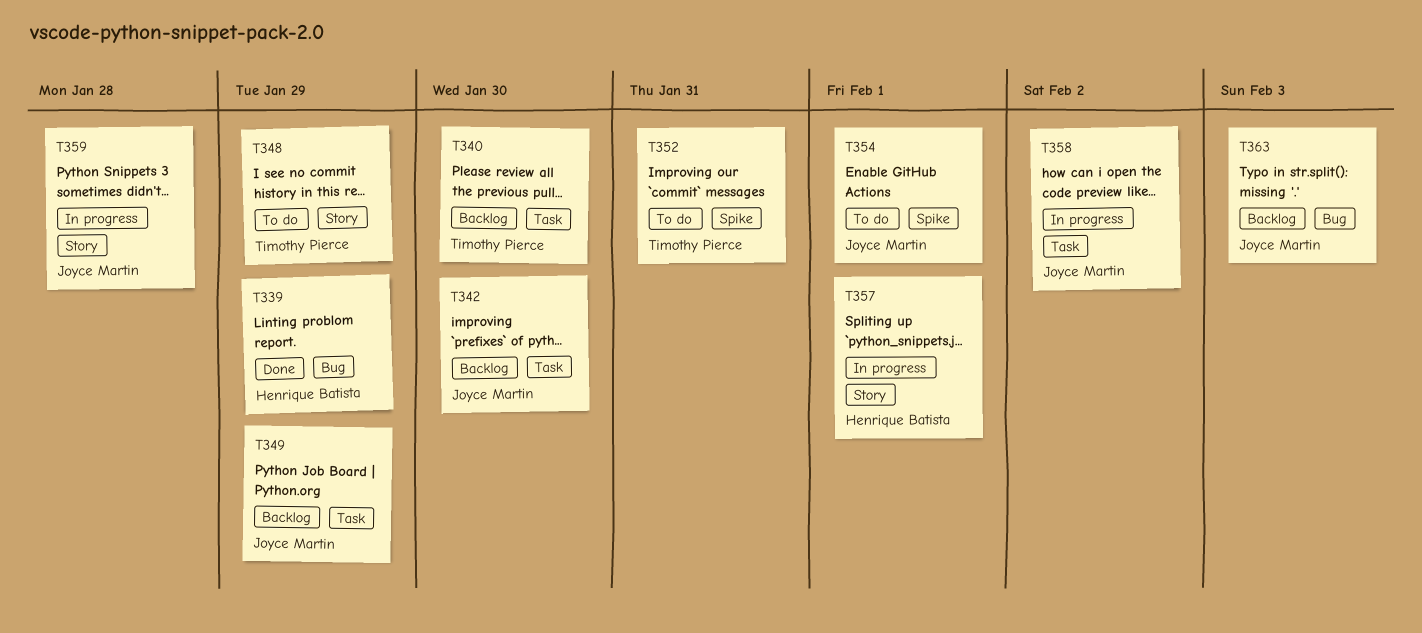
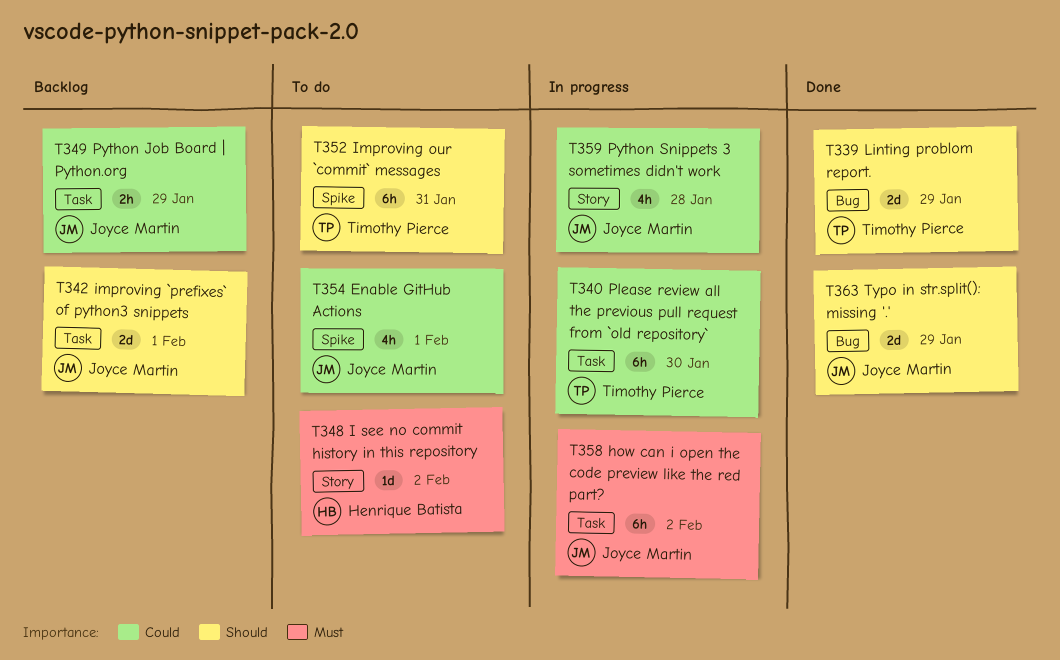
T339, owner: Henrique Batista -> Timothy Pierce
T340, status: Backlog -> In progress
T342, due: Jan 30 -> Feb 1
T348, owner: Timothy Pierce -> Henrique Batista
T348, due: Jan 29 -> Feb 2
T357: present -> none
T363, status: Backlog -> Done
T363, due: Feb 3 -> Jan 29

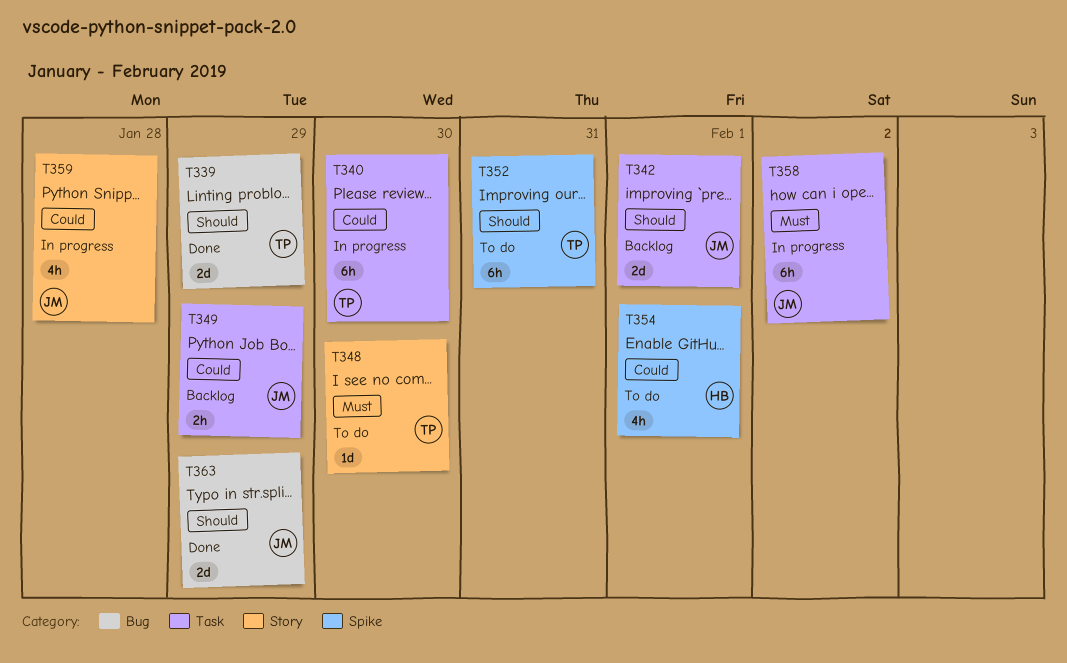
T348, owner: Henrique Batista -> Timothy Pierce
T348, due: Feb 2 -> Jan 30
T354, owner: Joyce Martin -> Henrique Batista

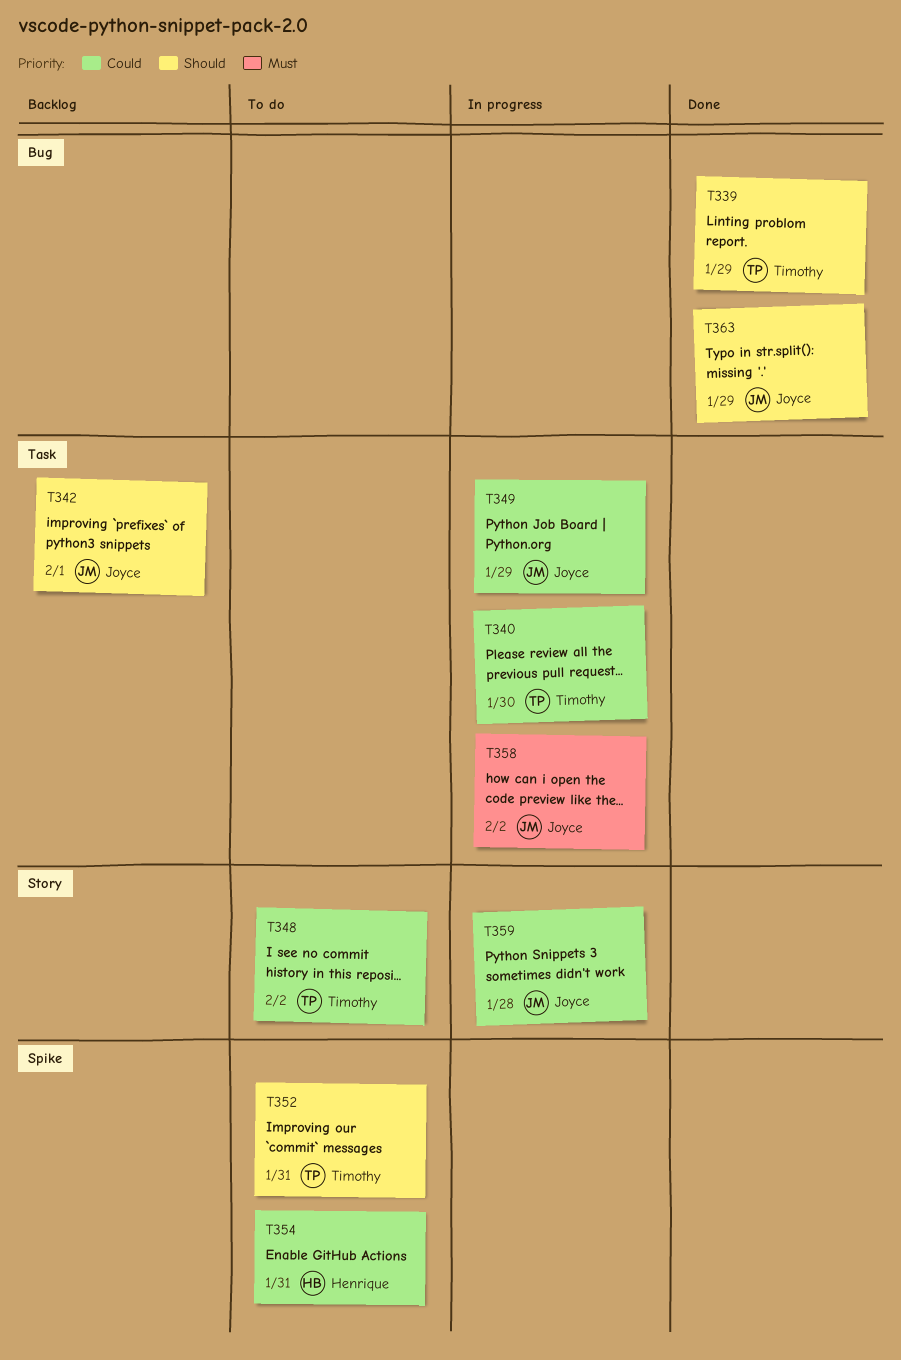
T348, priority: Must -> Could
T348, due: Jan 30 -> Feb 2
T349, status: Backlog -> In progress
T354, due: Feb 1 -> Jan 31

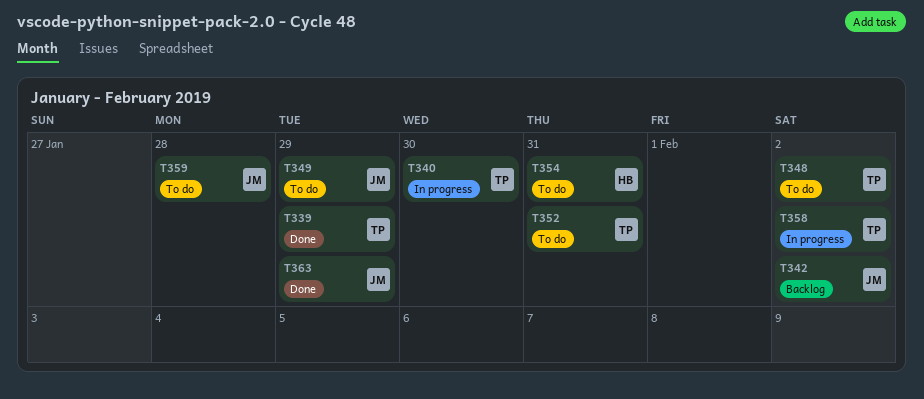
T342, due: Feb 1 -> Feb 2
T349, status: In progress -> To do
T358, owner: Joyce -> Timothy
T359, status: In progress -> To do

